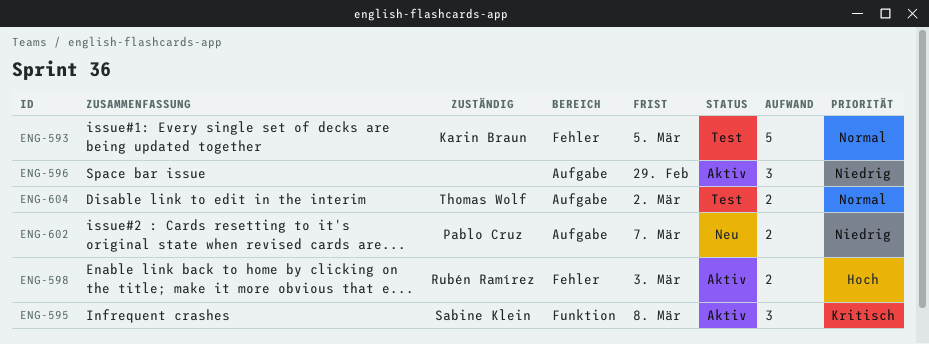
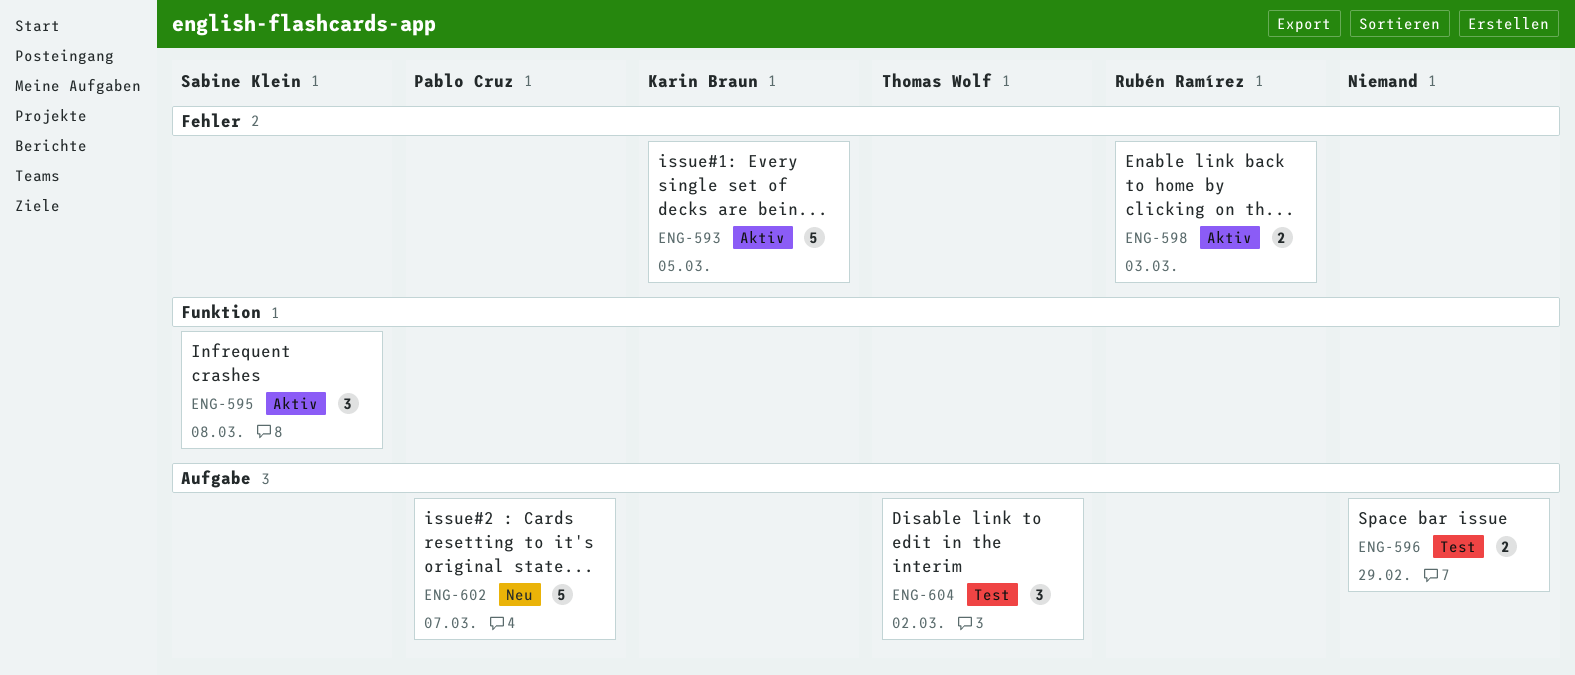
ENG-593, status: Test -> Aktiv
ENG-596, status: Aktiv -> Test
ENG-596, estimate: 3 -> 2
ENG-602, estimate: 2 -> 5
ENG-604, estimate: 2 -> 3

